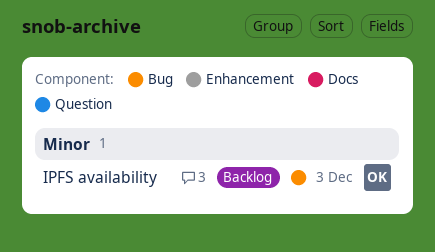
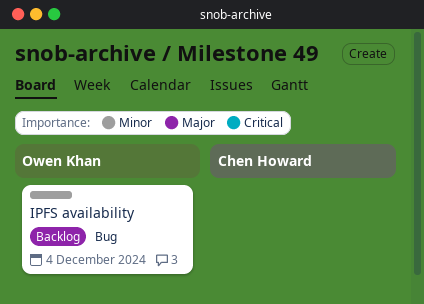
IPFS availability, due: Dec 3 -> Dec 4

